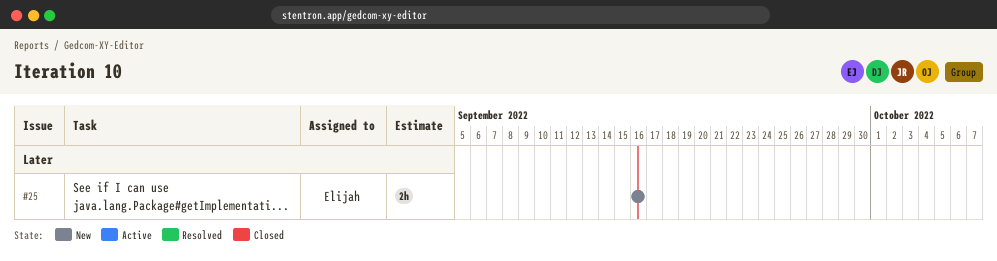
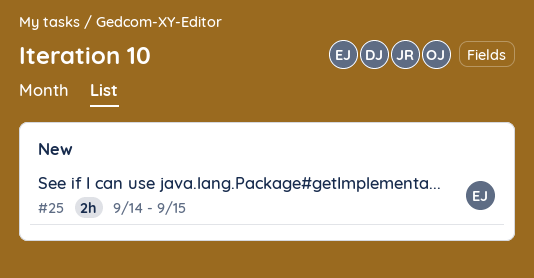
#25, start: Sep 16 -> Sep 14
#25, due: Sep 16 -> Sep 15

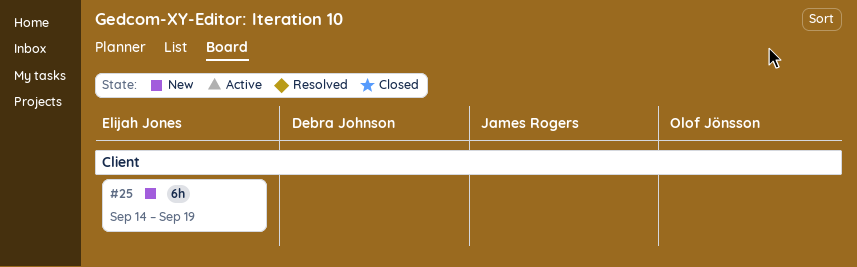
#25, estimate: 2h -> 6h
#25, due: Sep 15 -> Sep 19

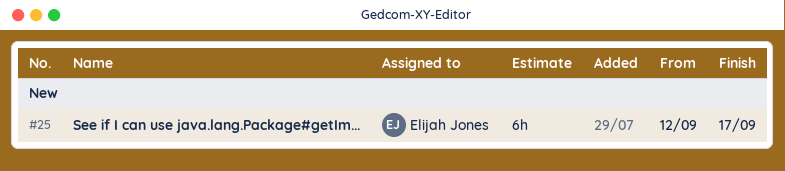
#25, start: Sep 14 -> Sep 12
#25, due: Sep 19 -> Sep 17

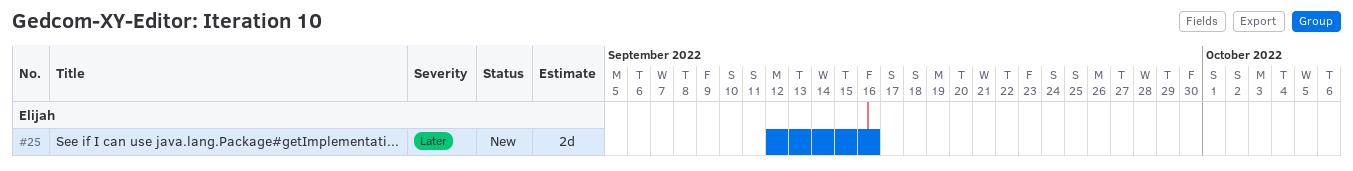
#25, estimate: 6h -> 2d
#25, due: Sep 17 -> Sep 16

